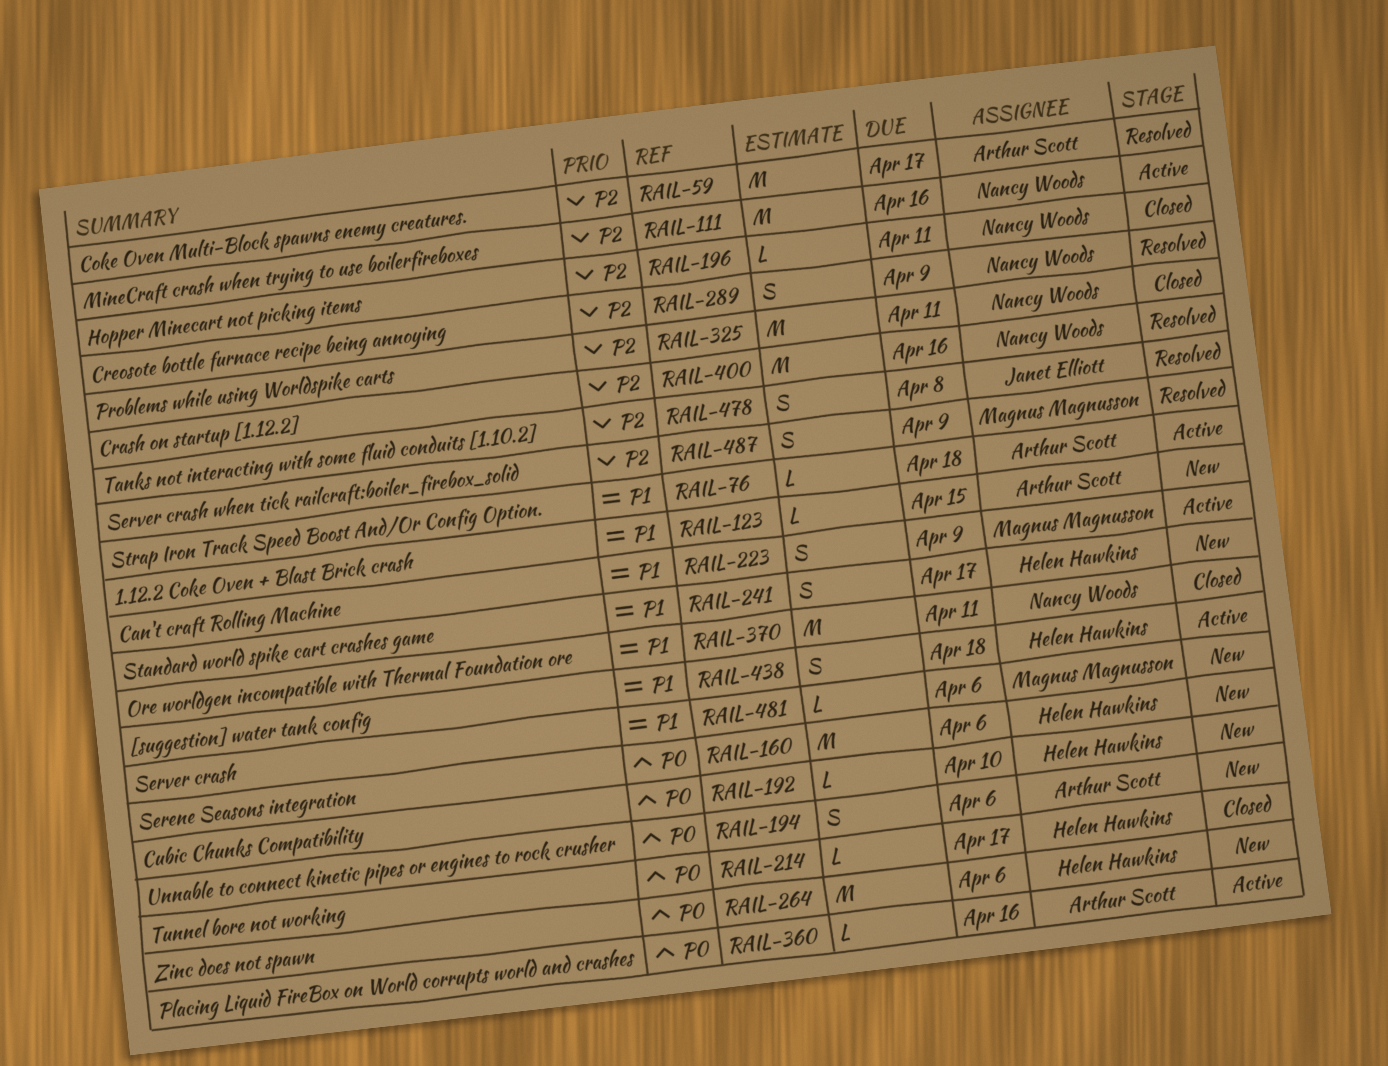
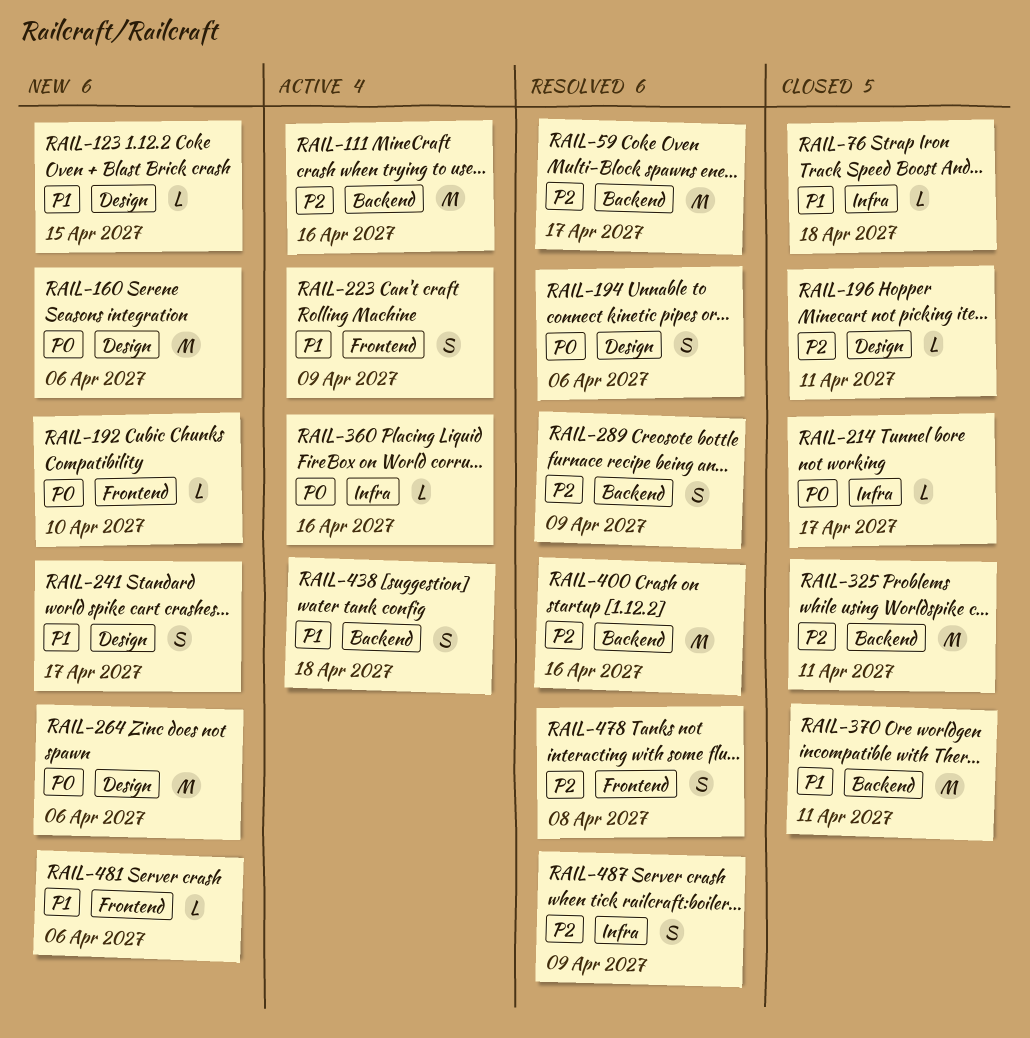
RAIL-76, status: Active -> Closed
RAIL-194, status: New -> Resolved

